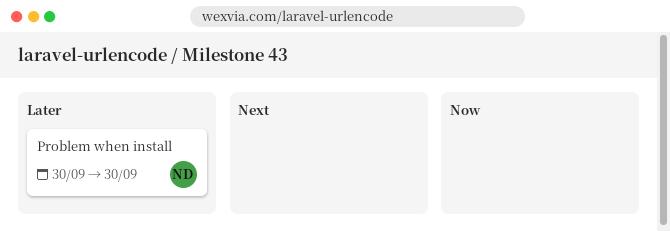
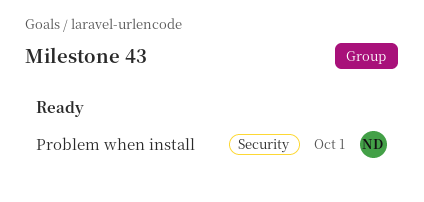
Problem when install, due: Sep 30 -> Oct 1

